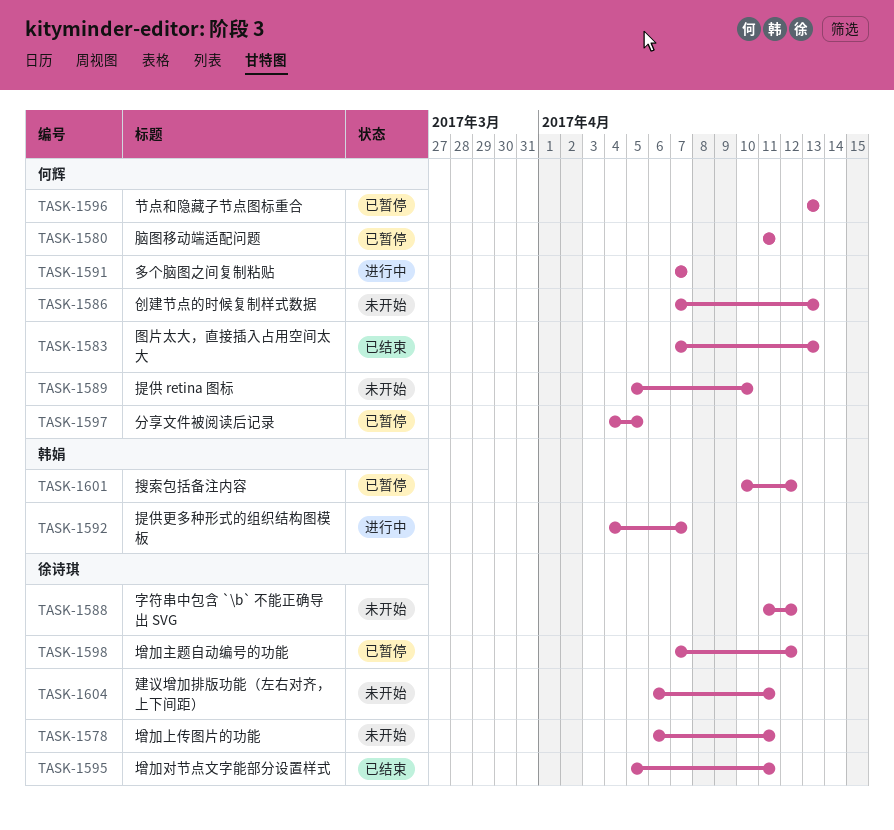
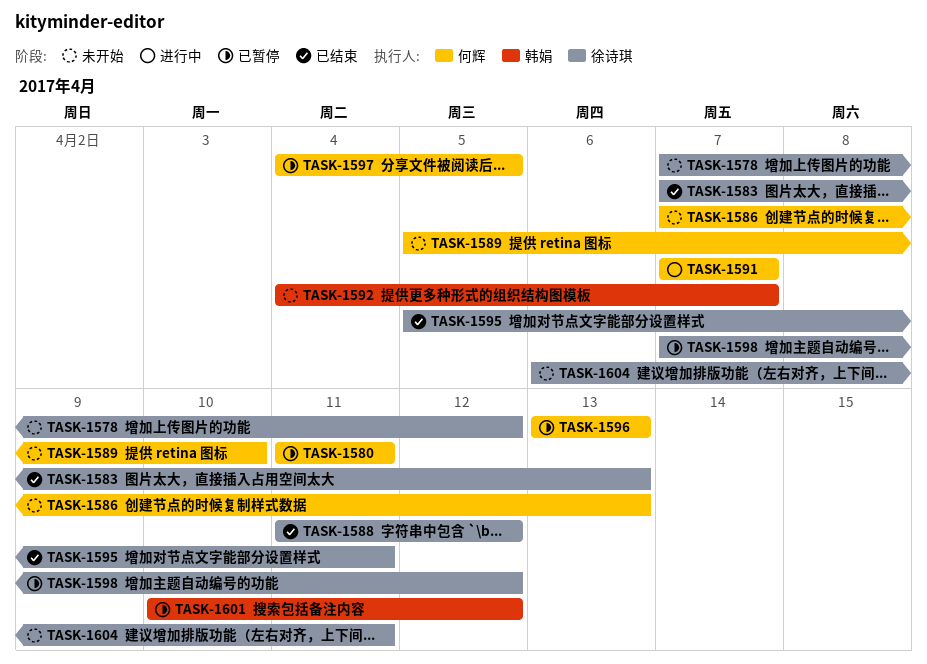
TASK-1578, start: Apr 6 -> Apr 7
TASK-1578, due: Apr 11 -> Apr 12
TASK-1583, owner: 何辉 -> 徐诗琪
TASK-1588, status: 未开始 -> 已结束
TASK-1592, status: 进行中 -> 未开始

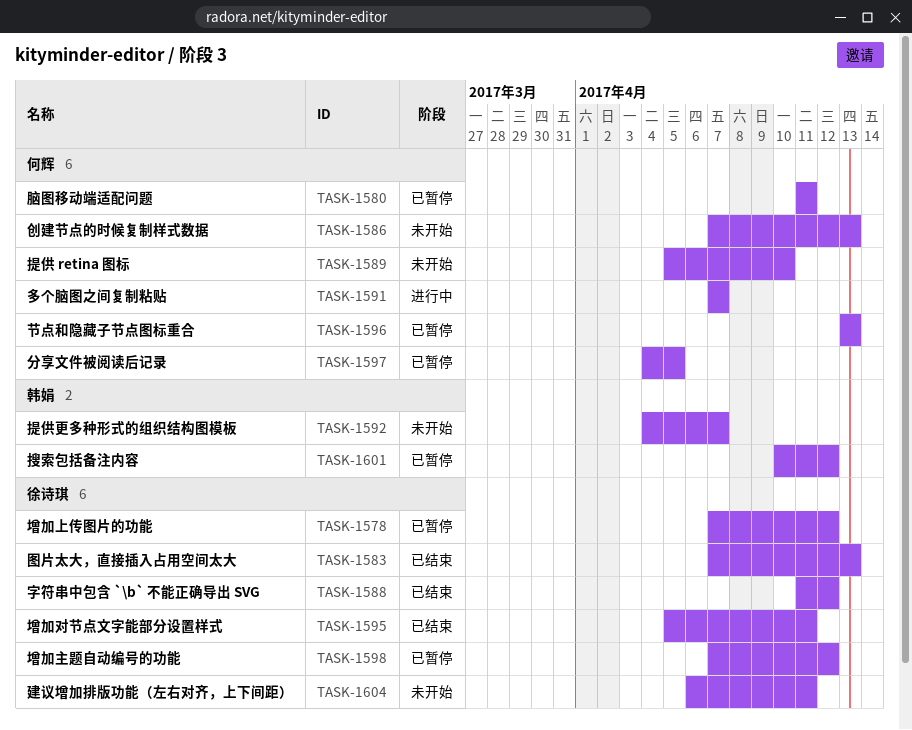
TASK-1578, status: 未开始 -> 已暂停

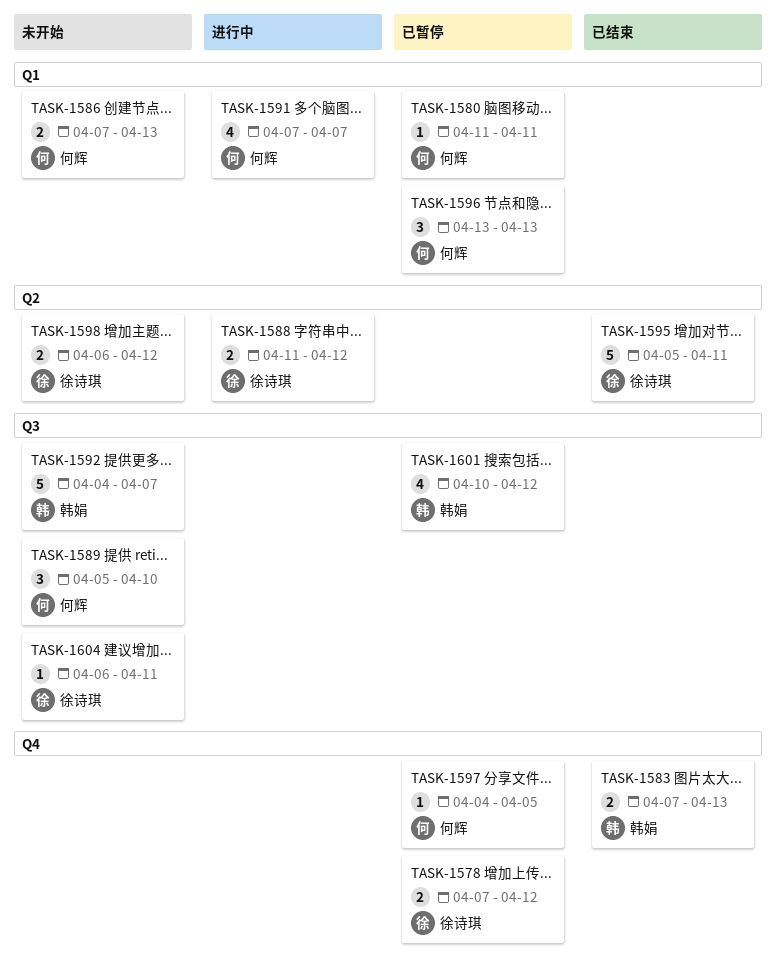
TASK-1583, owner: 徐诗琪 -> 韩娟
TASK-1588, status: 已结束 -> 进行中
TASK-1598, status: 已暂停 -> 未开始
TASK-1598, start: Apr 7 -> Apr 6

